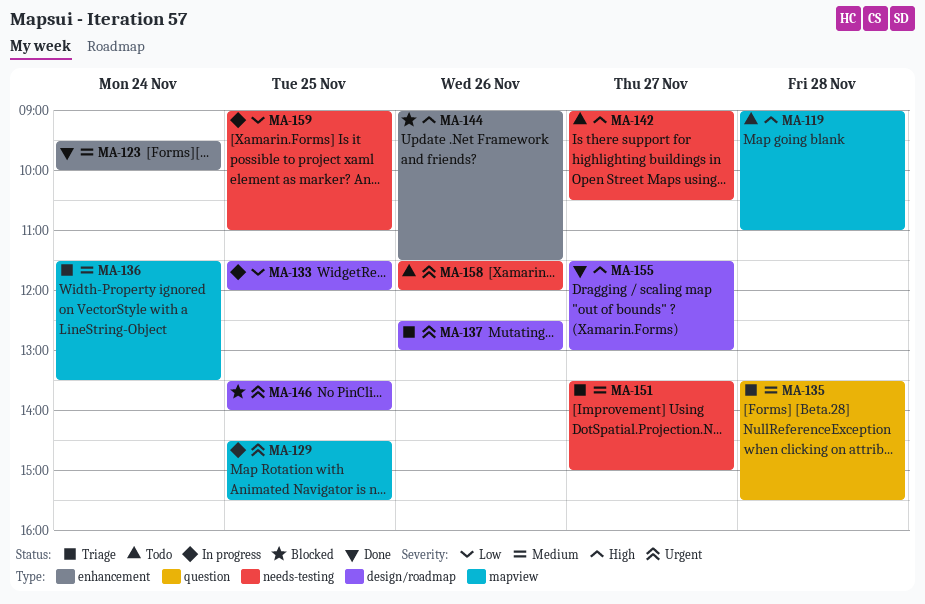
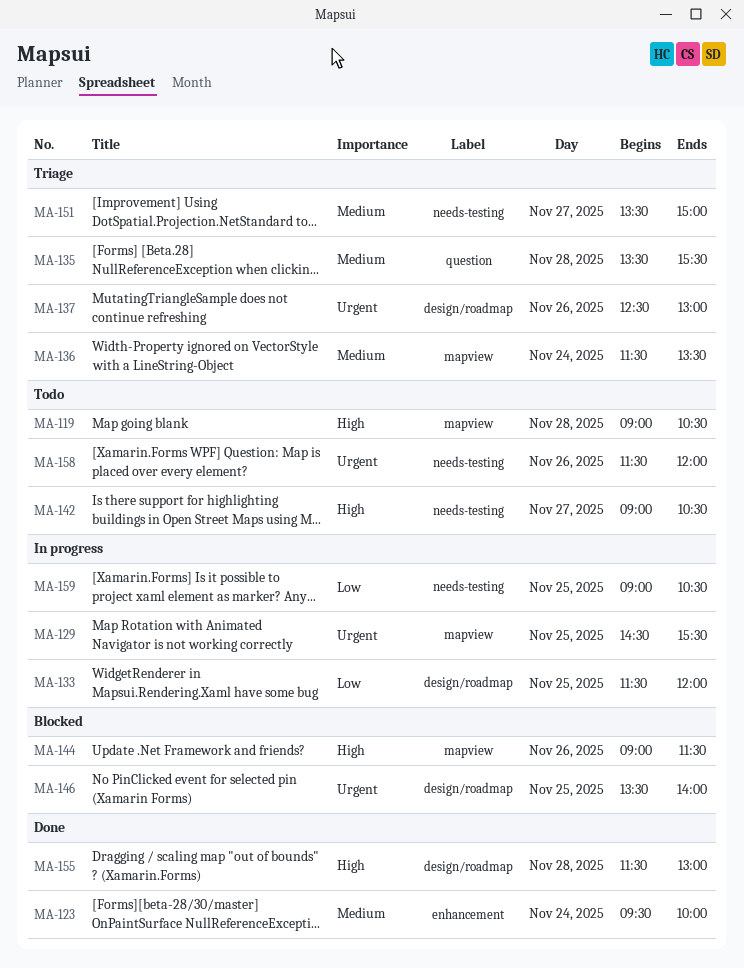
MA-119, ends: 11:00 -> 10:30
MA-144, label: enhancement -> mapview
MA-155, day: Nov 27 -> Nov 28
MA-159, ends: 11:00 -> 10:30

